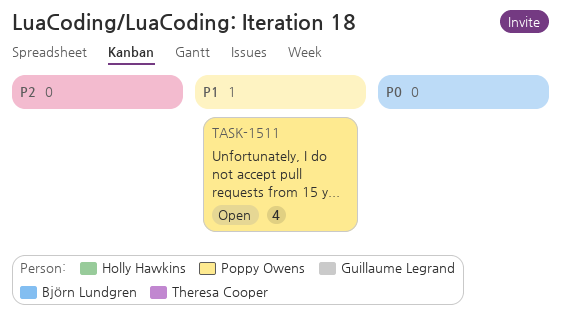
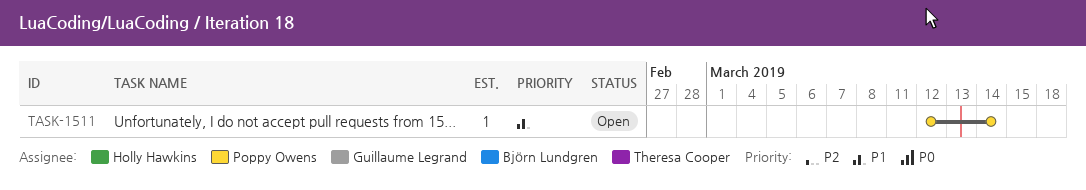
TASK-1511, estimate: 4 -> 1

